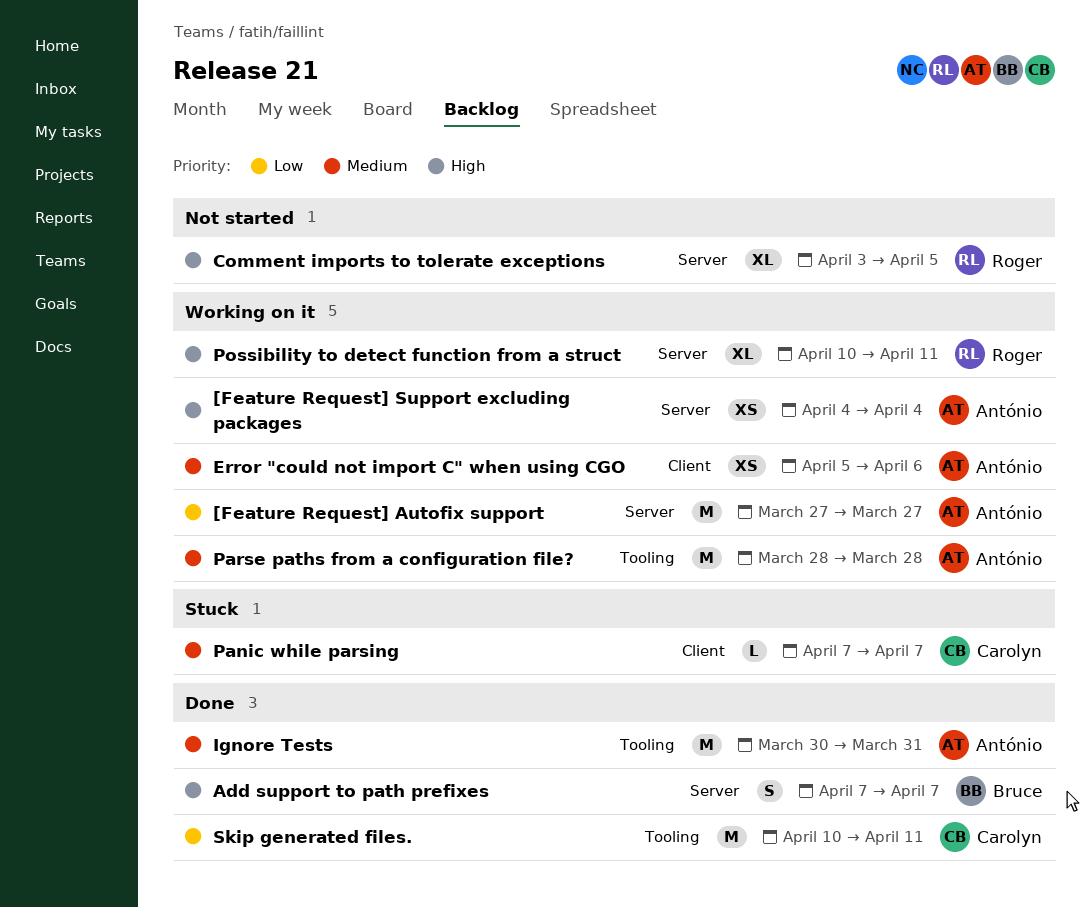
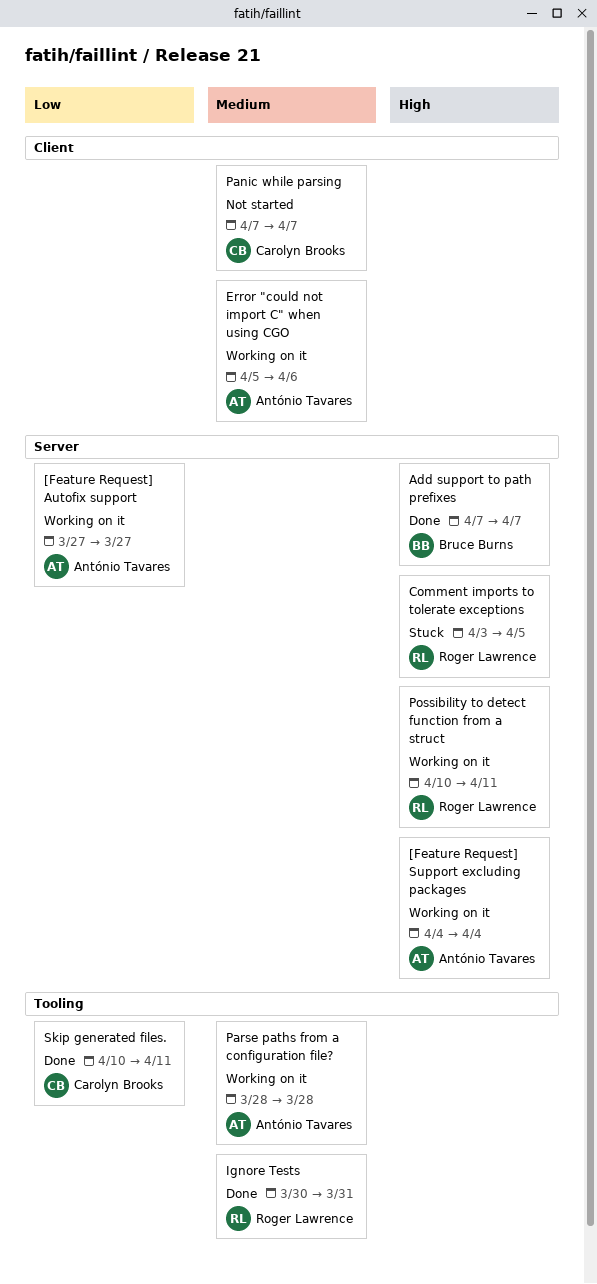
Comment imports to tolerate exceptions, status: Not started -> Stuck
Ignore Tests, owner: António Tavares -> Roger Lawrence
Panic while parsing, status: Stuck -> Not started

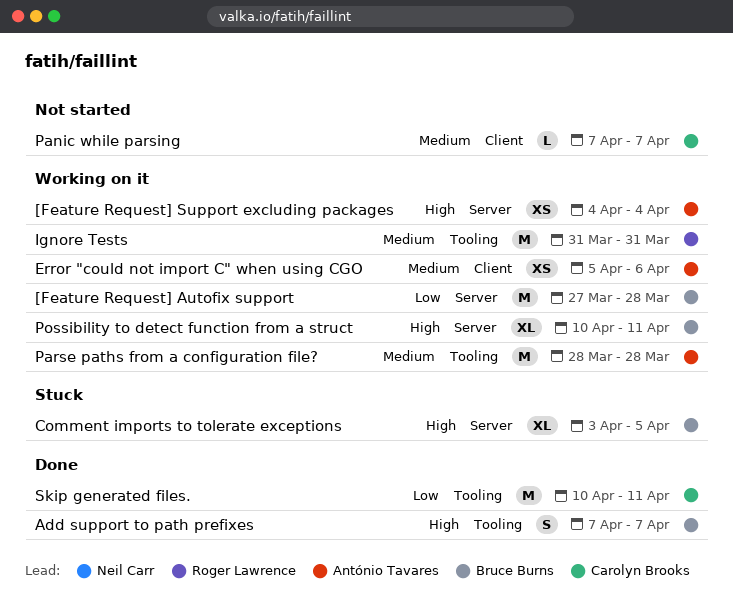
[Feature Request] Autofix support, owner: António Tavares -> Bruce Burns
[Feature Request] Autofix support, due: Mar 27 -> Mar 28
Add support to path prefixes, label: Server -> Tooling
Comment imports to tolerate exceptions, owner: Roger Lawrence -> Bruce Burns
Ignore Tests, status: Done -> Working on it
Ignore Tests, start: Mar 30 -> Mar 31
Possibility to detect function from a struct, owner: Roger Lawrence -> Bruce Burns

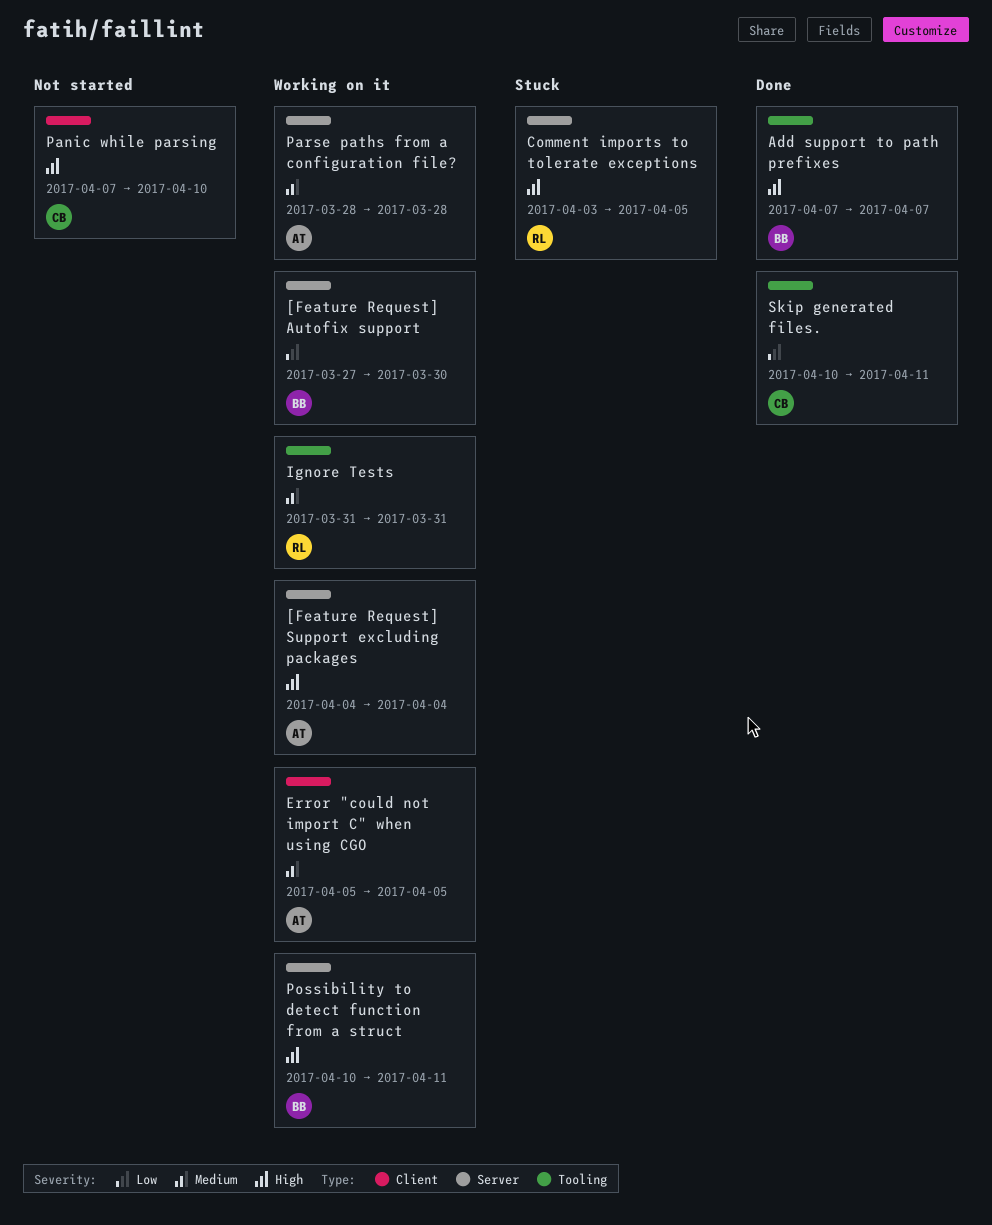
[Feature Request] Autofix support, due: Mar 28 -> Mar 30
Comment imports to tolerate exceptions, owner: Bruce Burns -> Roger Lawrence
Error "could not import C" when using CGO, due: Apr 6 -> Apr 5
Panic while parsing, priority: Medium -> High
Panic while parsing, due: Apr 7 -> Apr 10
Parse paths from a configuration file?, label: Tooling -> Server

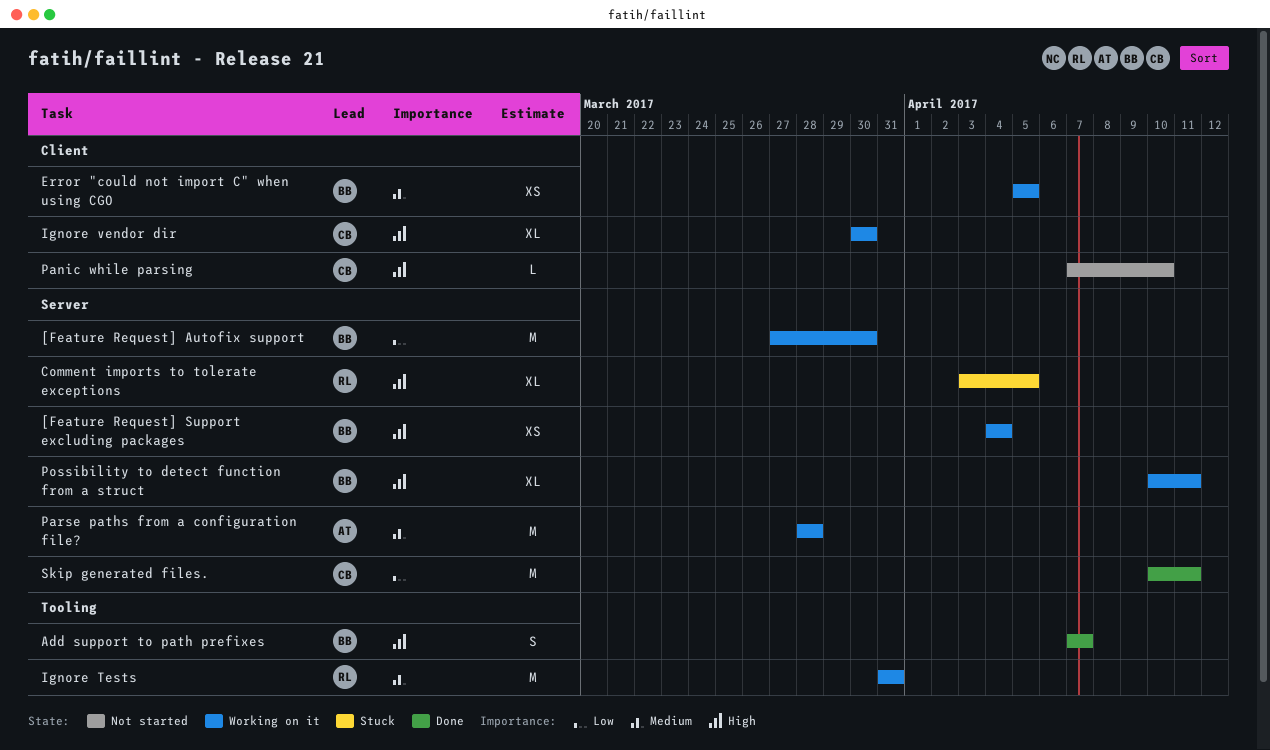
[Feature Request] Support excluding packages, owner: AT -> BB
Error "could not import C" when using CGO, owner: AT -> BB
Ignore vendor dir: none -> present
Skip generated files., label: Tooling -> Server

